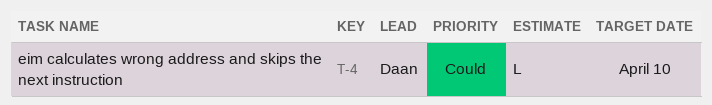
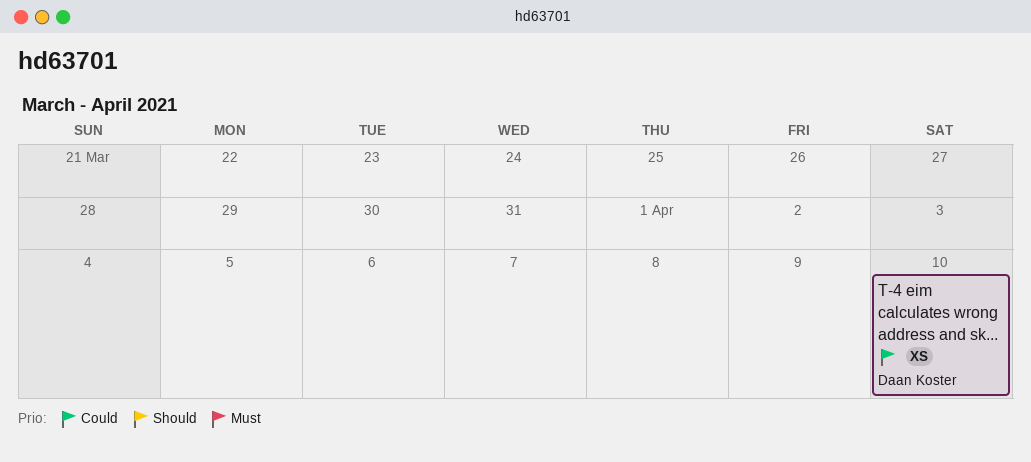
T-4, estimate: L -> XS

